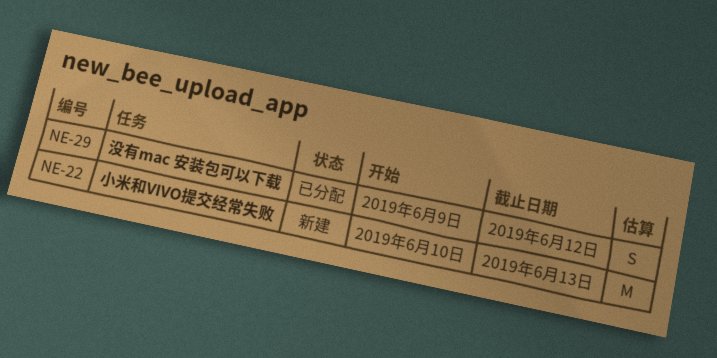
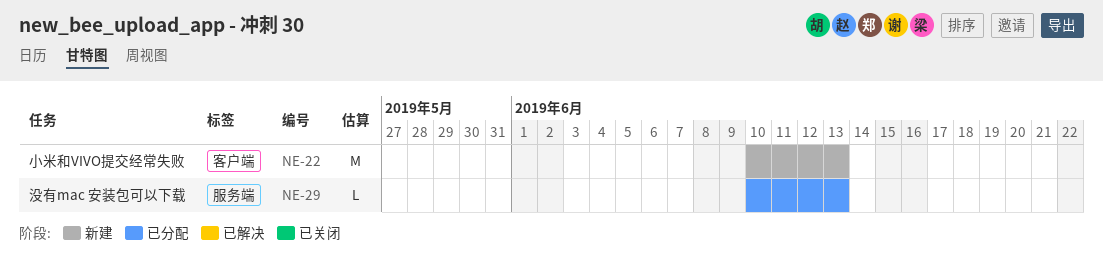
NE-29, estimate: S -> L
NE-29, start: Jun 9 -> Jun 10
NE-29, due: Jun 12 -> Jun 13

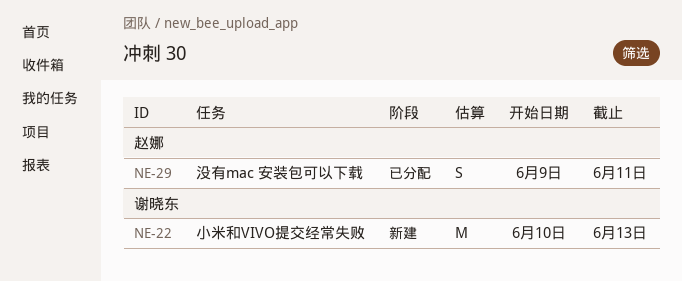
NE-29, estimate: L -> S
NE-29, start: Jun 10 -> Jun 9
NE-29, due: Jun 13 -> Jun 11

